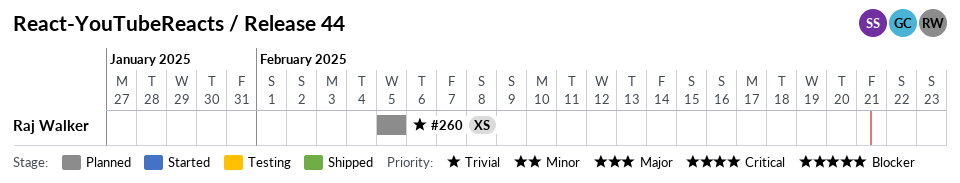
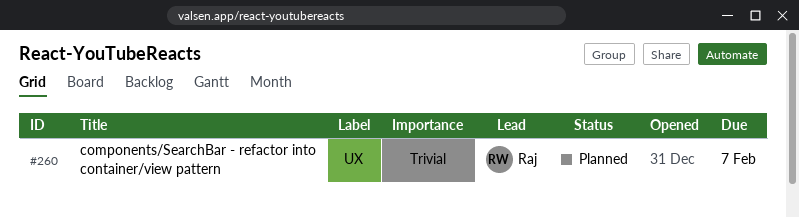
#260, due: Feb 5 -> Feb 7

